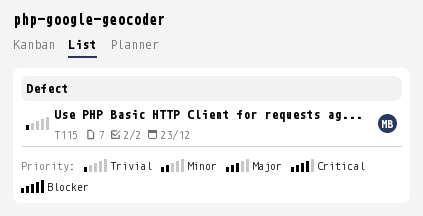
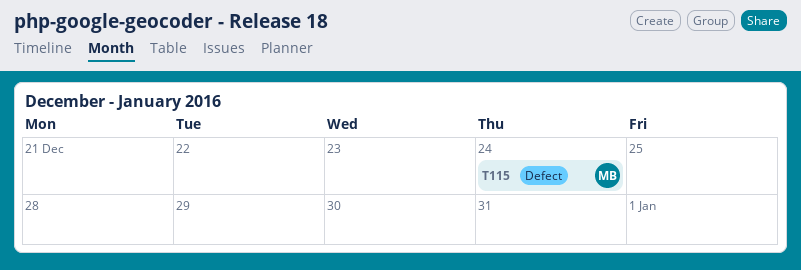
T115, due: Dec 23 -> Dec 24

